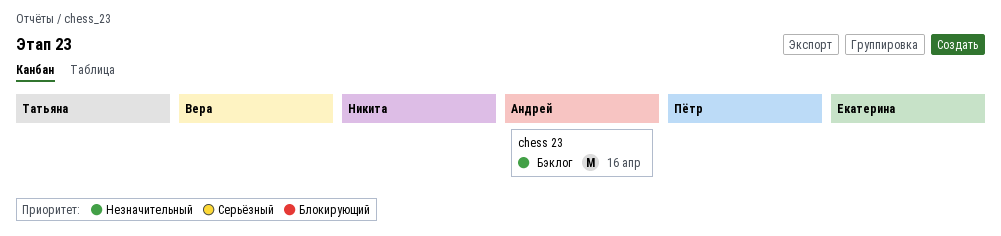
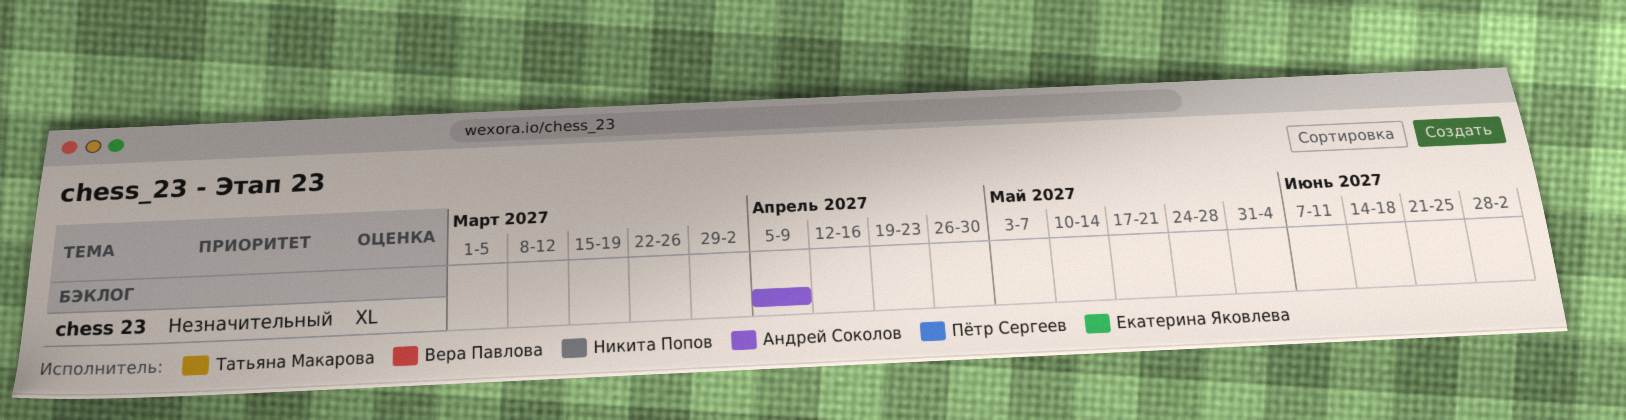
chess 23, estimate: M -> XL
chess 23, due: Apr 16 -> Apr 9

